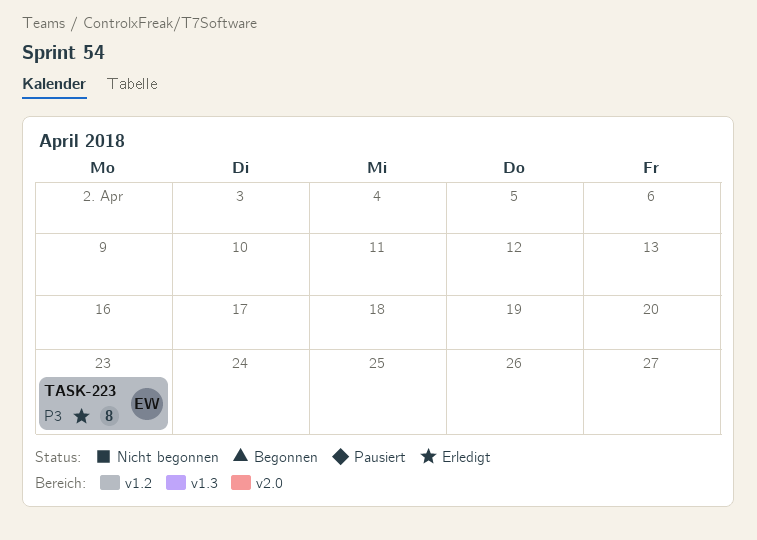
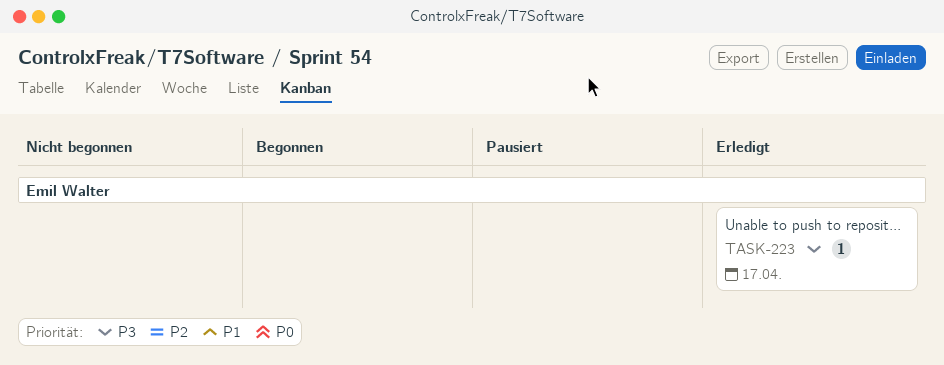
TASK-223, estimate: 8 -> 1
TASK-223, due: Apr 23 -> Apr 17

